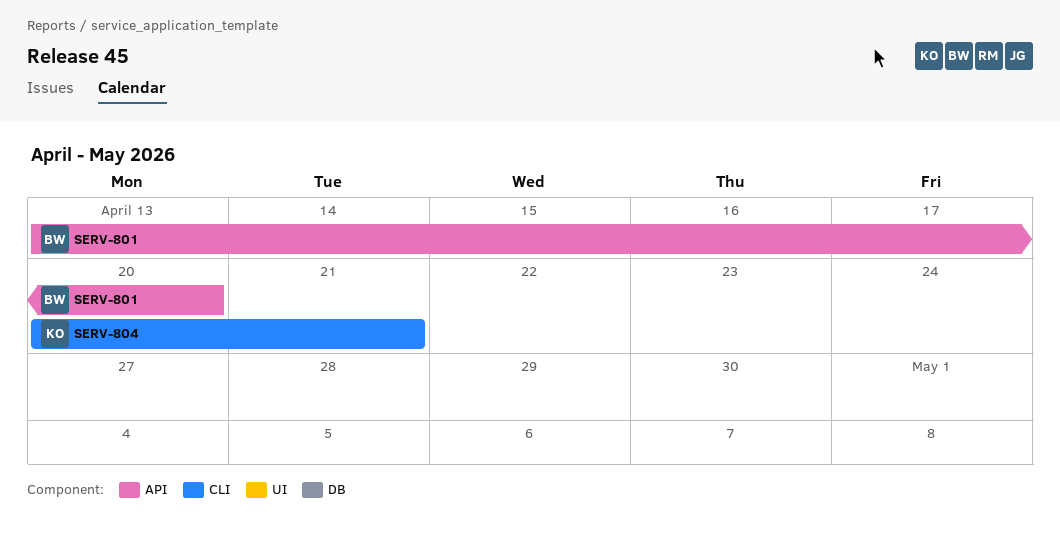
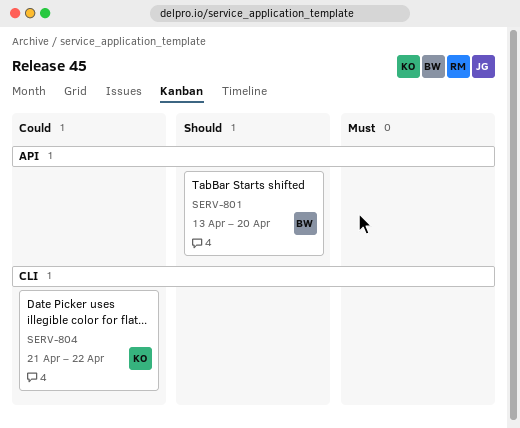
SERV-804, start: Apr 20 -> Apr 21
SERV-804, due: Apr 21 -> Apr 22

